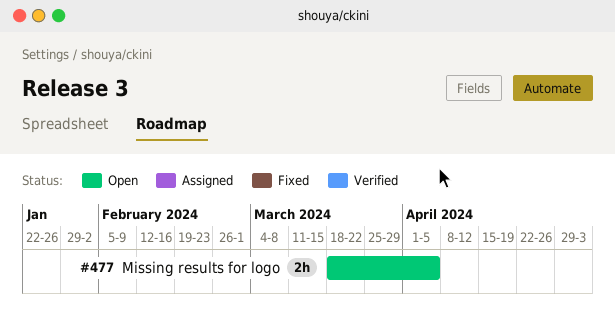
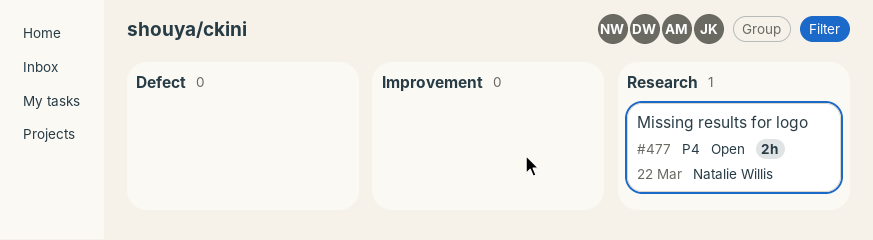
#477, due: Apr 5 -> Mar 22

